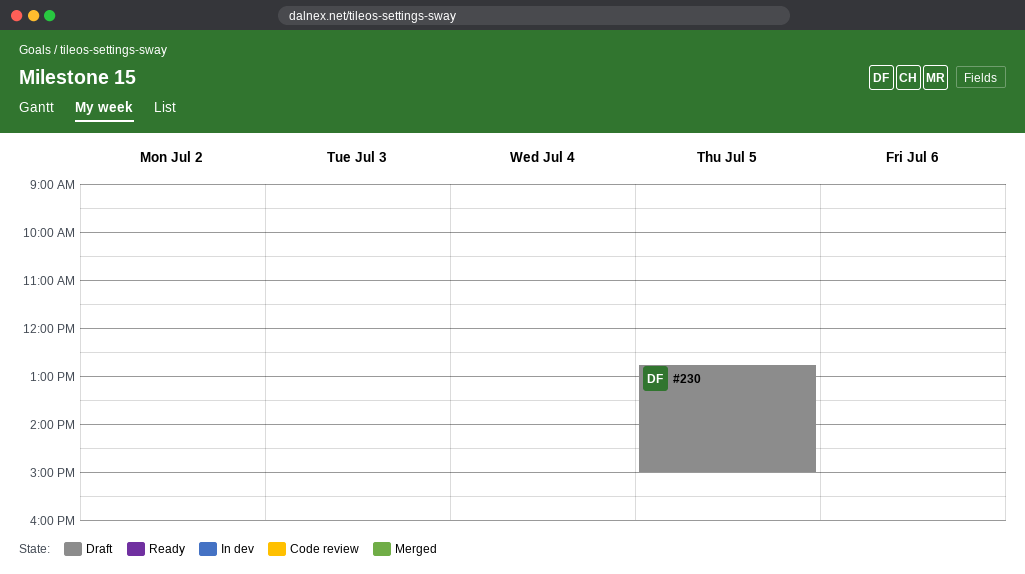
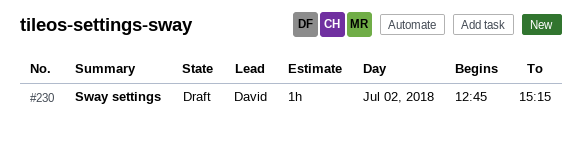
#230, day: Jul 5 -> Jul 2
#230, ends: 15:00 -> 15:15

